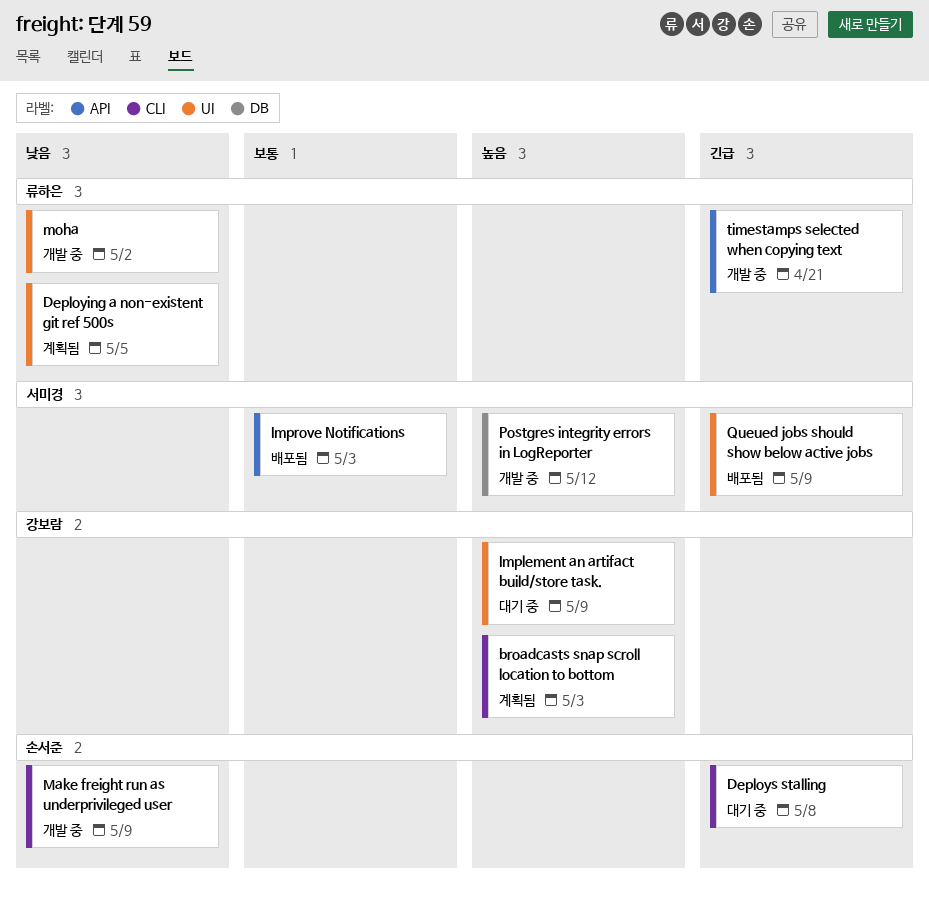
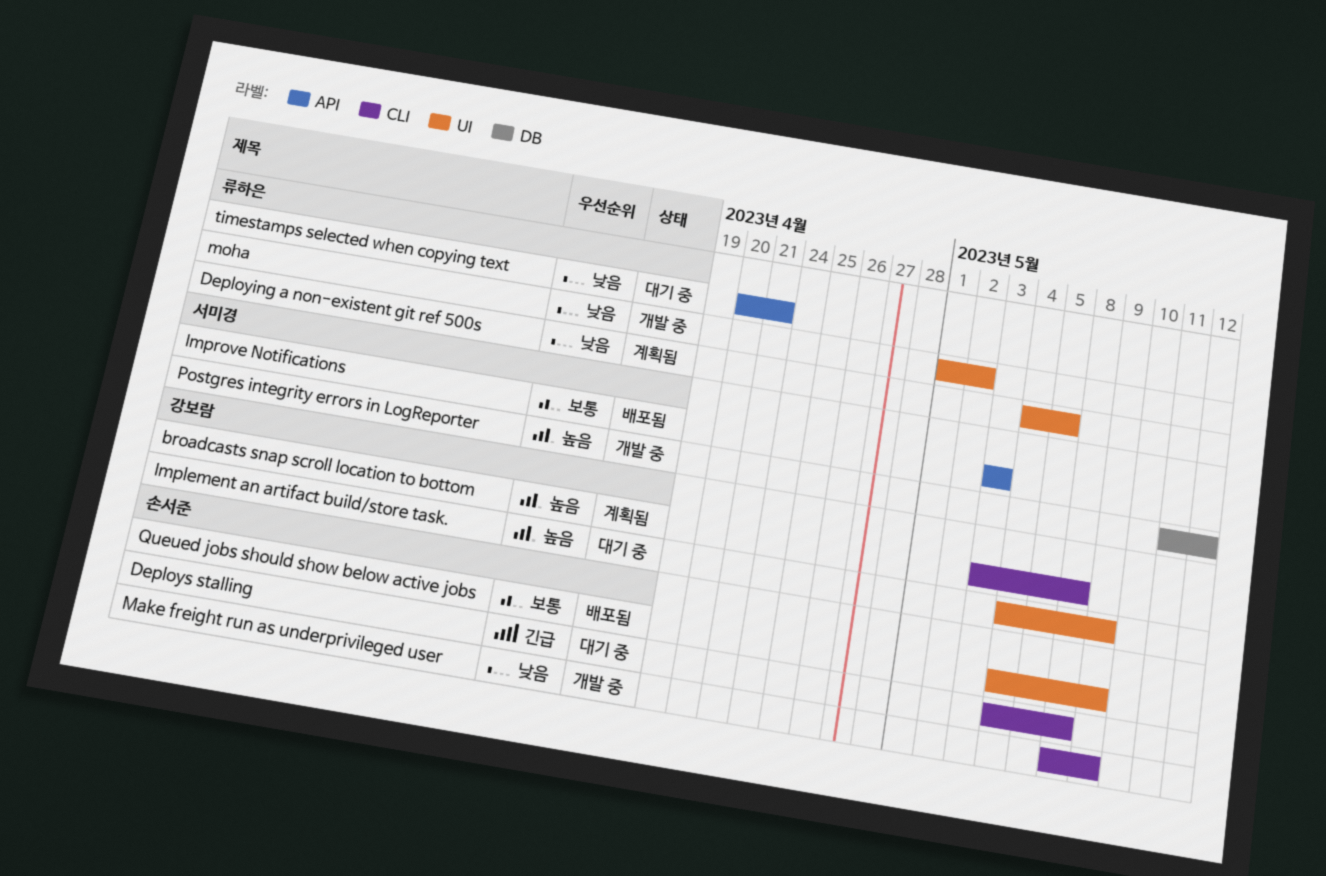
broadcasts snap scroll location to bottom, due: May 3 -> May 8
Queued jobs should show below active jobs, owner: 서미경 -> 손서준
Queued jobs should show below active jobs, priority: 긴급 -> 보통
timestamps selected when copying text, status: 개발 중 -> 대기 중
timestamps selected when copying text, priority: 긴급 -> 낮음

